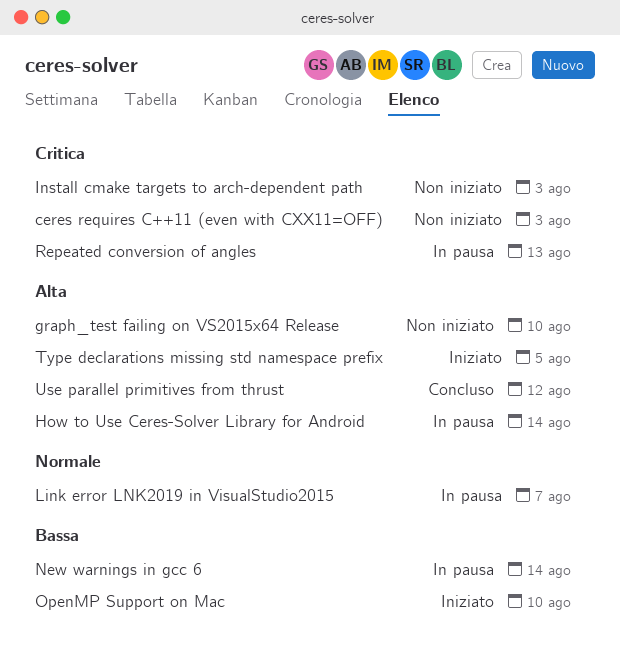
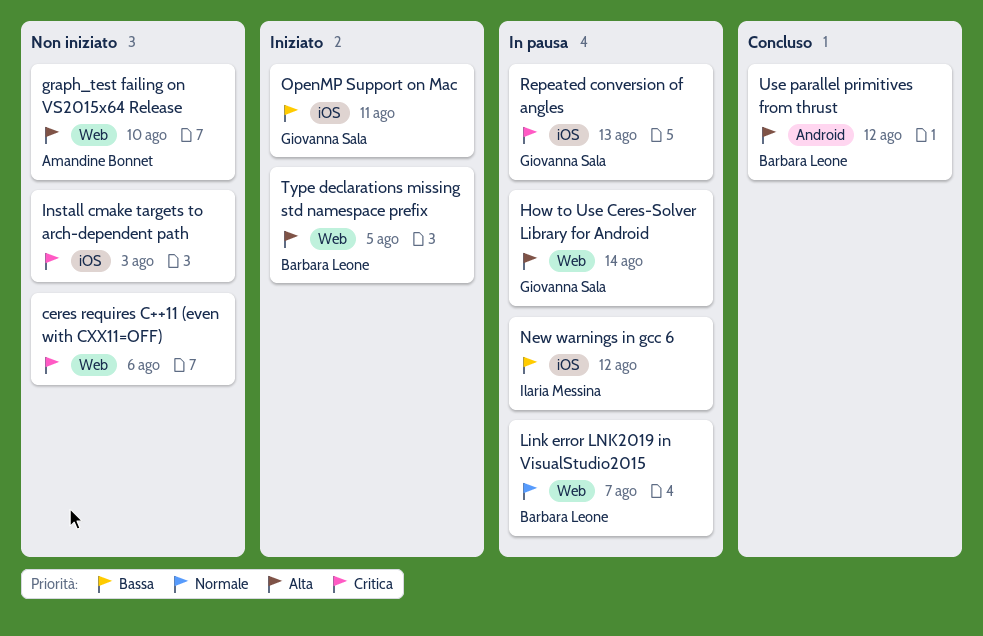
ceres requires C++11 (even with CXX11=OFF), due: Aug 3 -> Aug 6
New warnings in gcc 6, due: Aug 14 -> Aug 12
OpenMP Support on Mac, due: Aug 10 -> Aug 11

